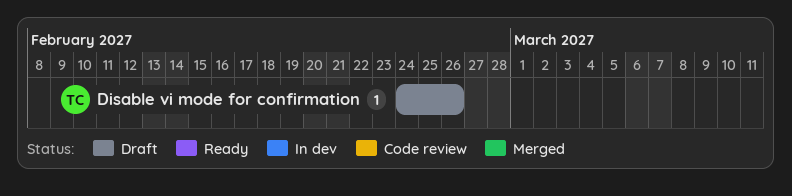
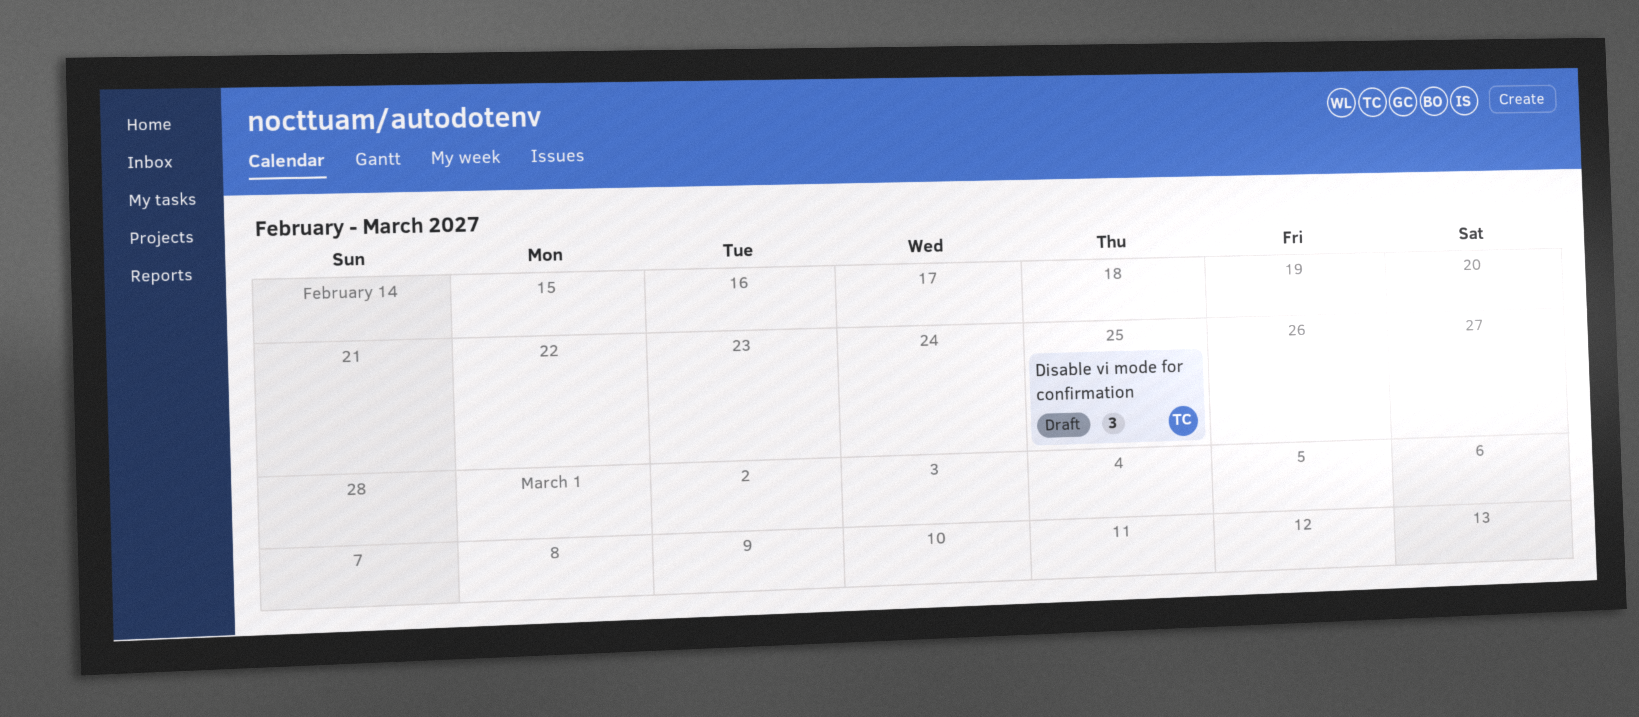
Disable vi mode for confirmation, estimate: 1 -> 3
Disable vi mode for confirmation, due: Feb 26 -> Feb 25

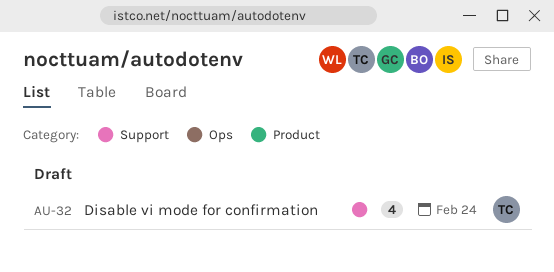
Disable vi mode for confirmation, estimate: 3 -> 4
Disable vi mode for confirmation, due: Feb 25 -> Feb 24

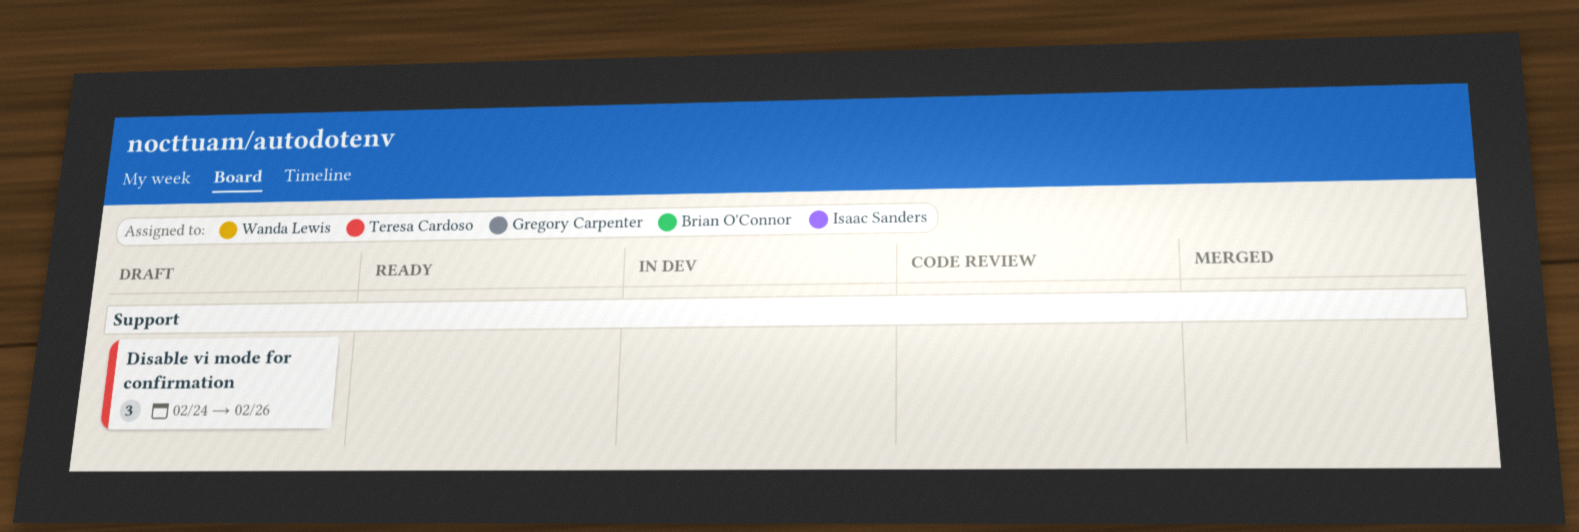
Disable vi mode for confirmation, estimate: 4 -> 3
Disable vi mode for confirmation, due: Feb 24 -> Feb 26

